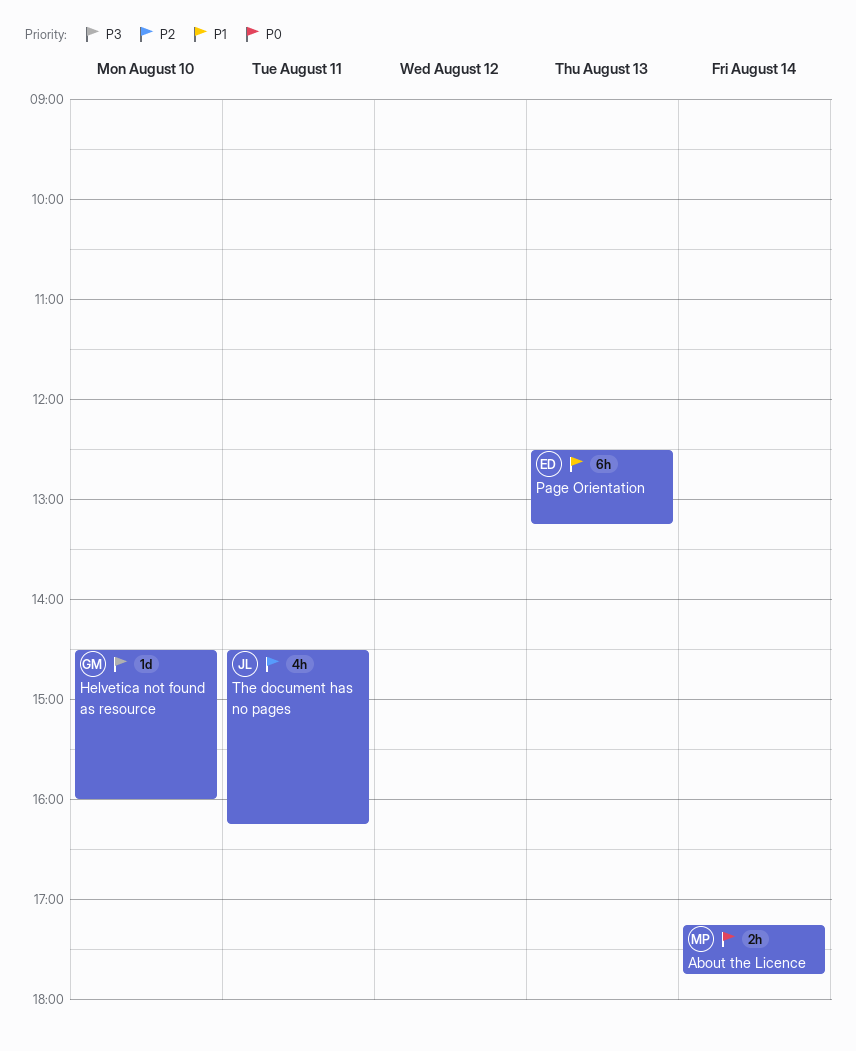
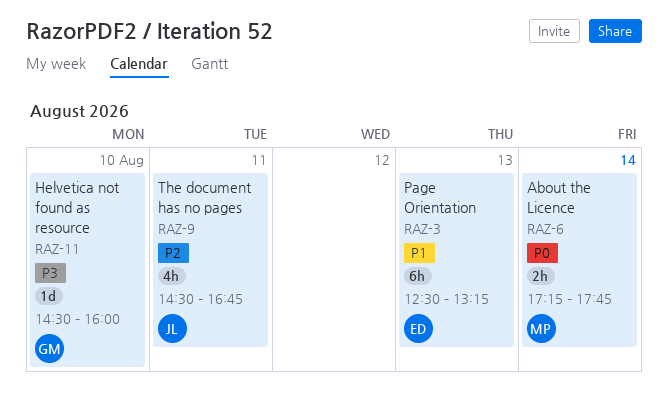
The document has no pages, ends: 16:15 -> 16:45

